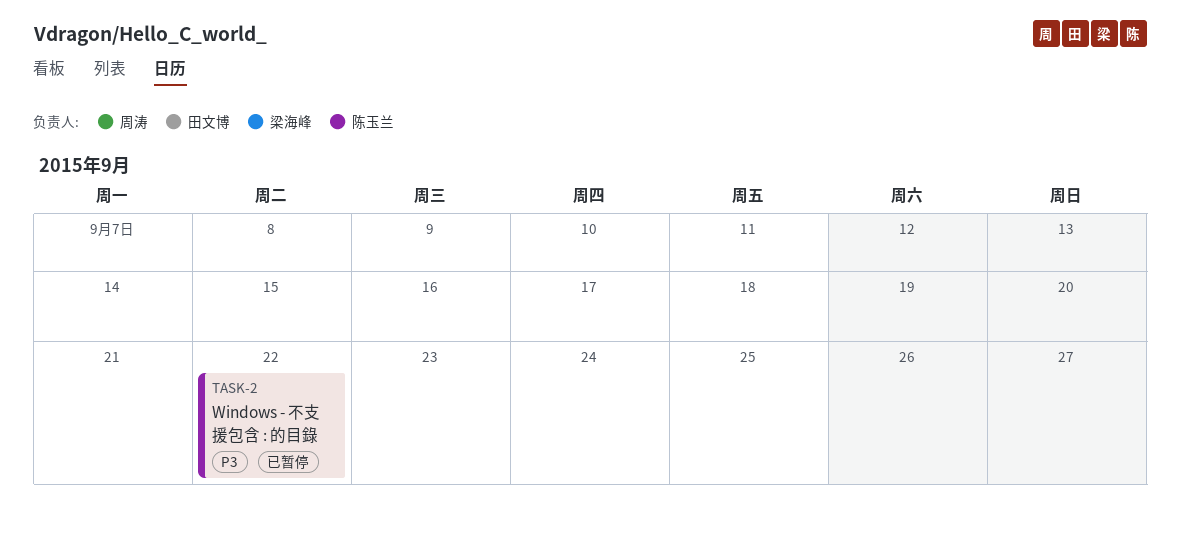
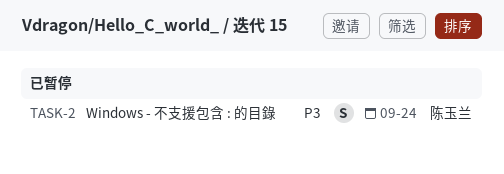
TASK-2, due: Sep 22 -> Sep 24

